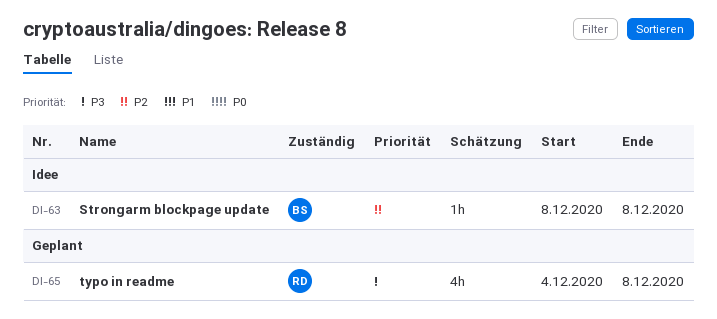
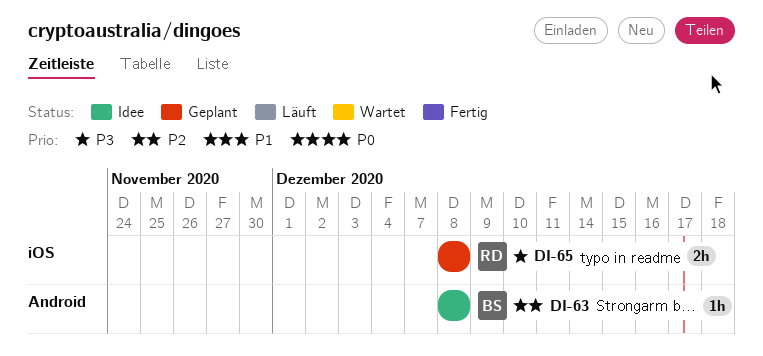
DI-65, estimate: 4h -> 2h
DI-65, start: Dec 4 -> Dec 8

